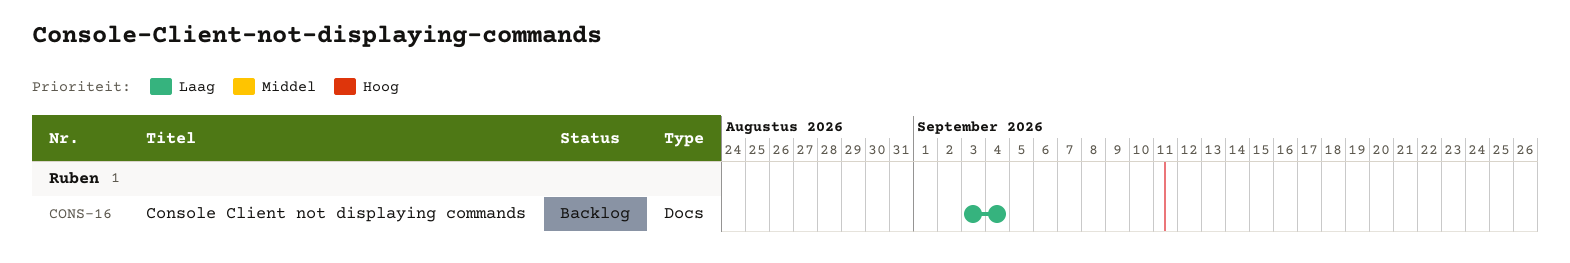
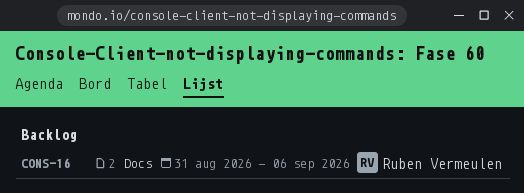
CONS-16, start: Sep 3 -> Aug 31
CONS-16, due: Sep 4 -> Sep 6

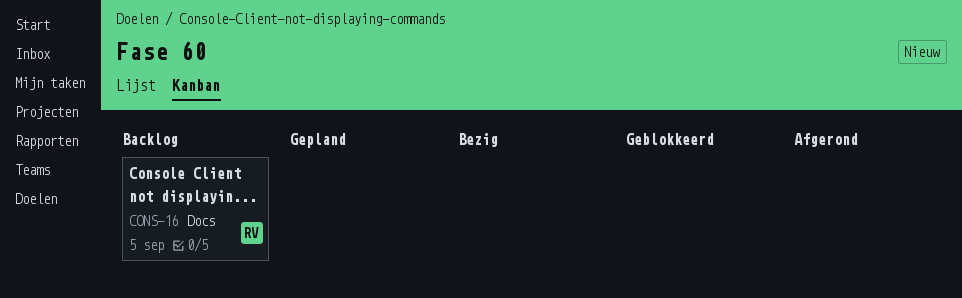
CONS-16, due: Sep 6 -> Sep 5

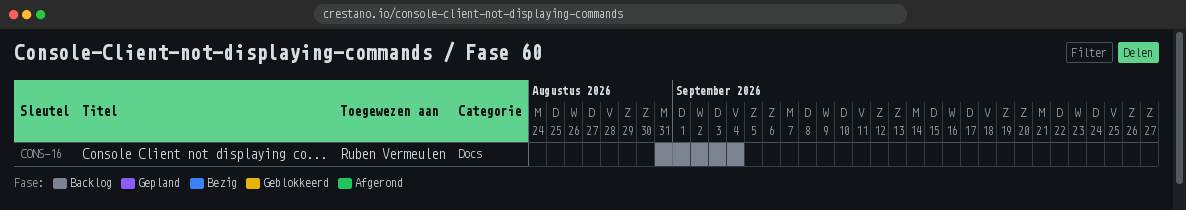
CONS-16, due: Sep 5 -> Sep 4

